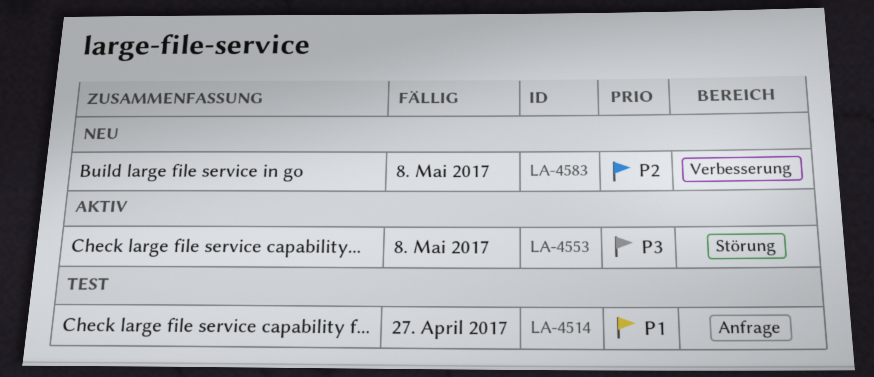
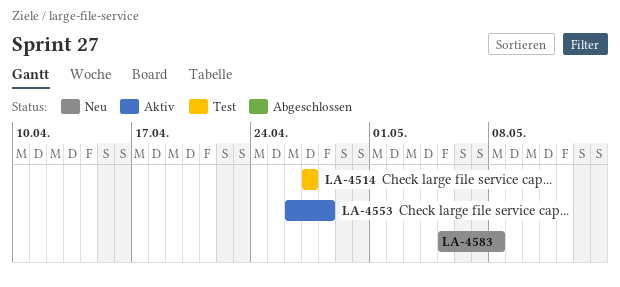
LA-4553, due: May 8 -> Apr 28

